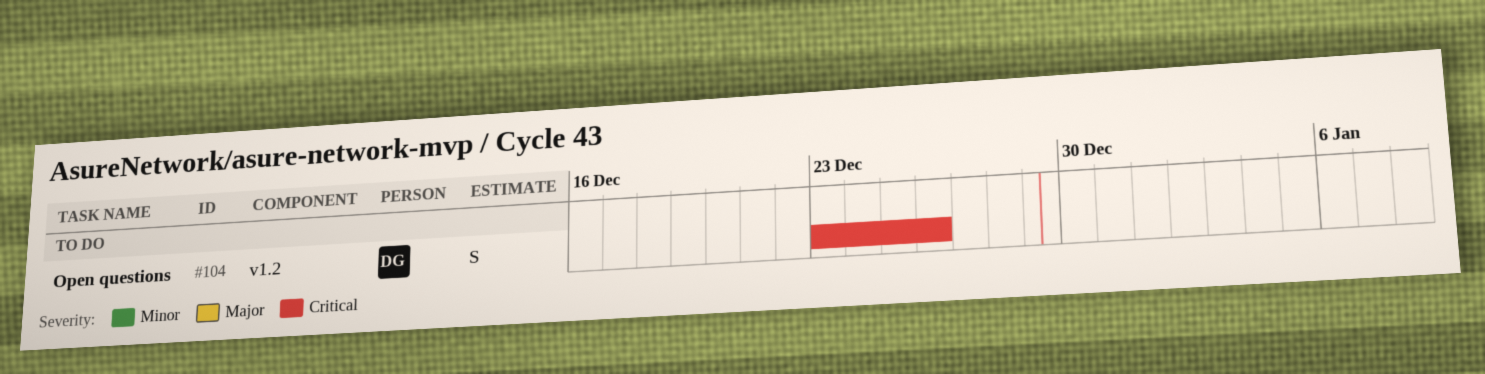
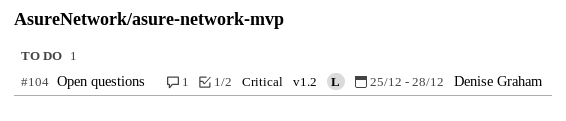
#104, estimate: S -> L
#104, start: Dec 23 -> Dec 25
#104, due: Dec 26 -> Dec 28

